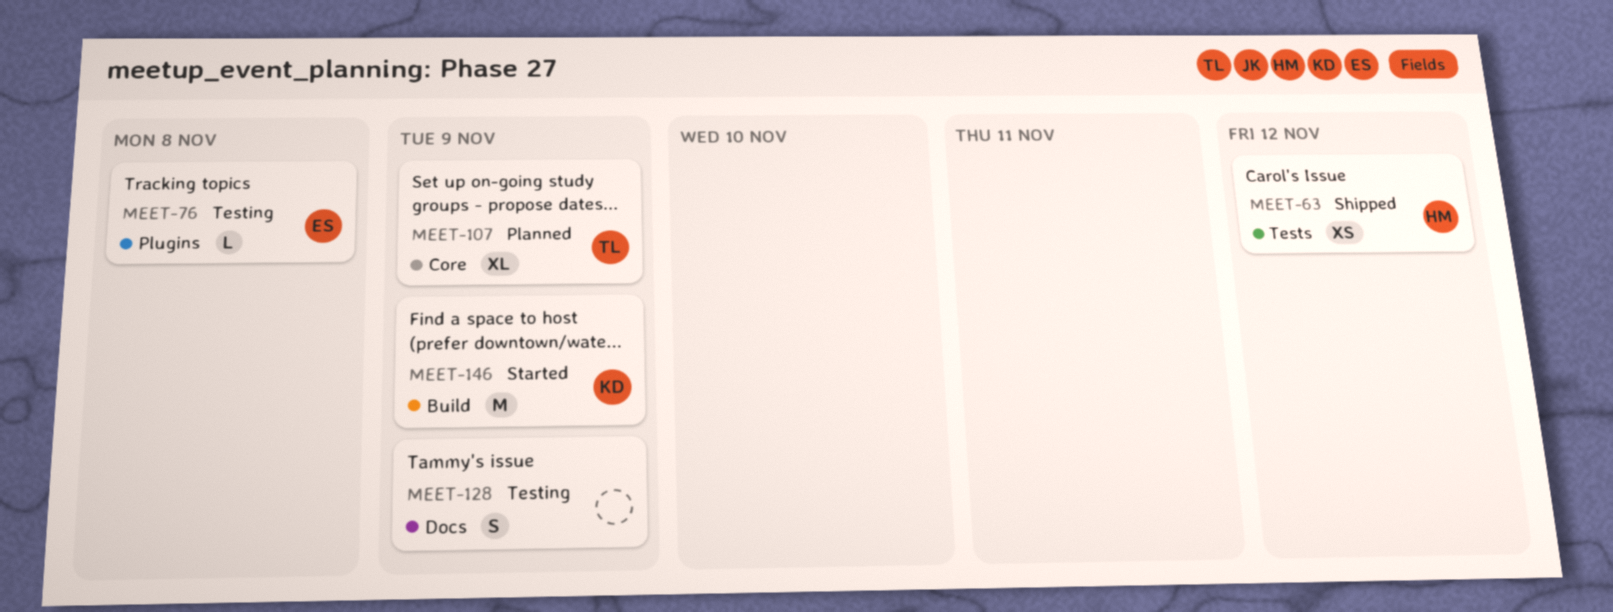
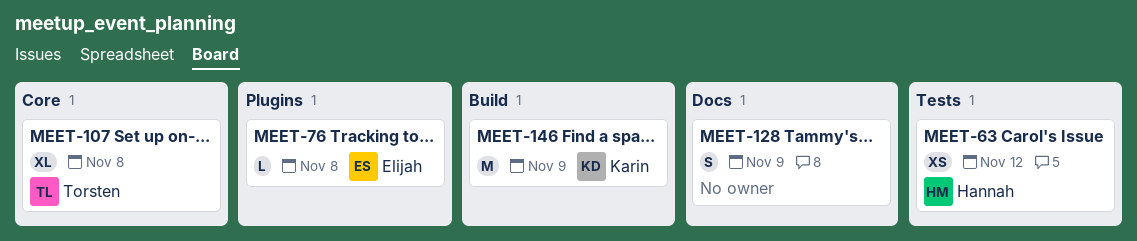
MEET-107, due: Nov 9 -> Nov 8

